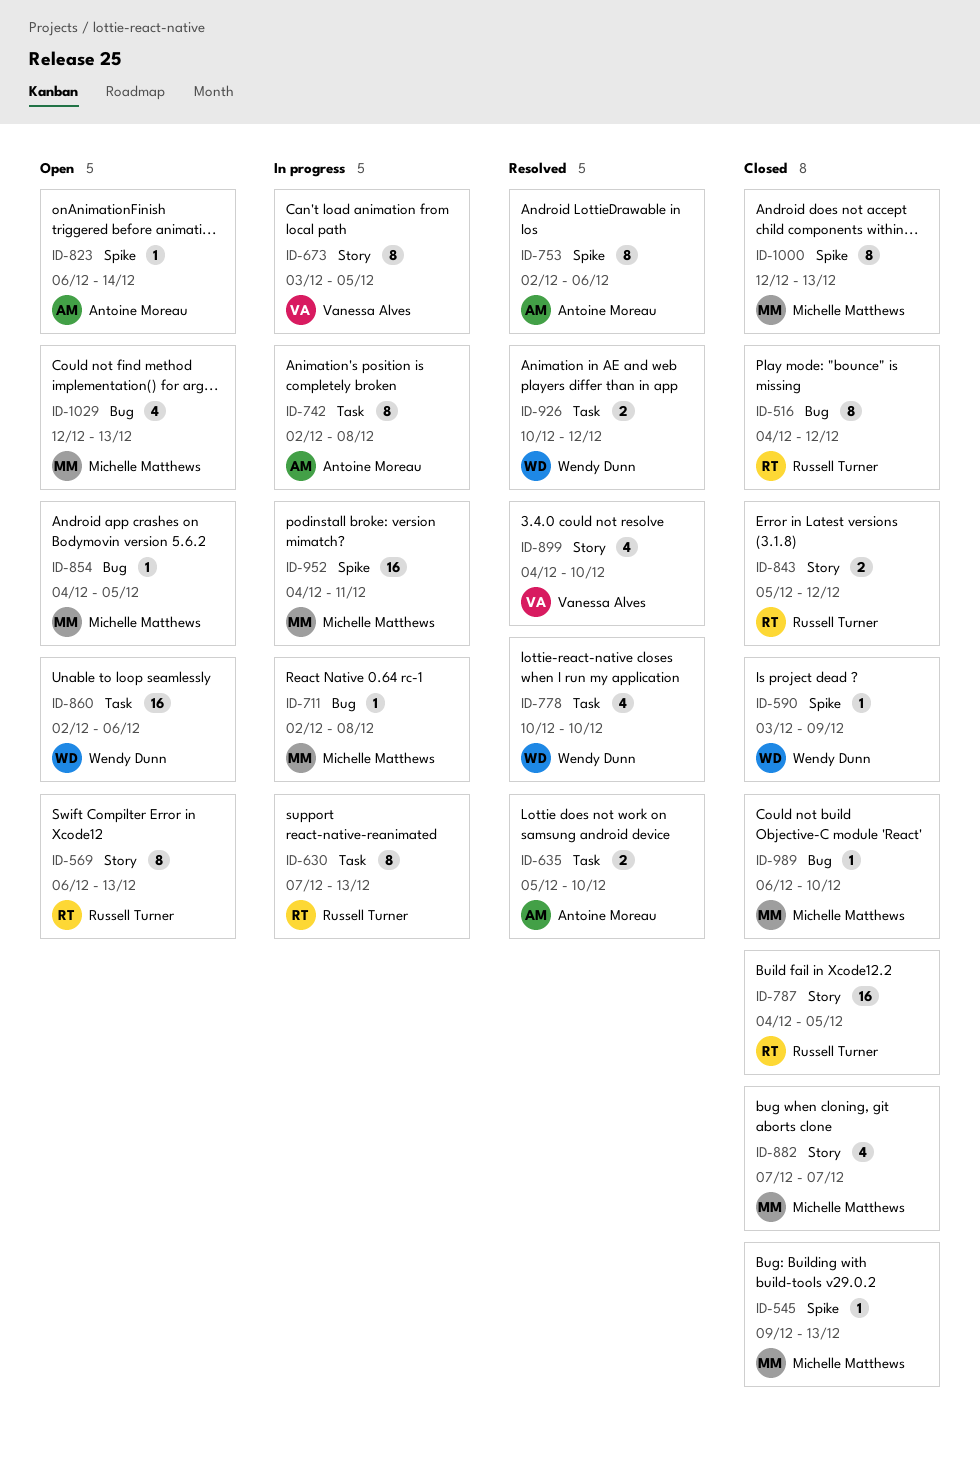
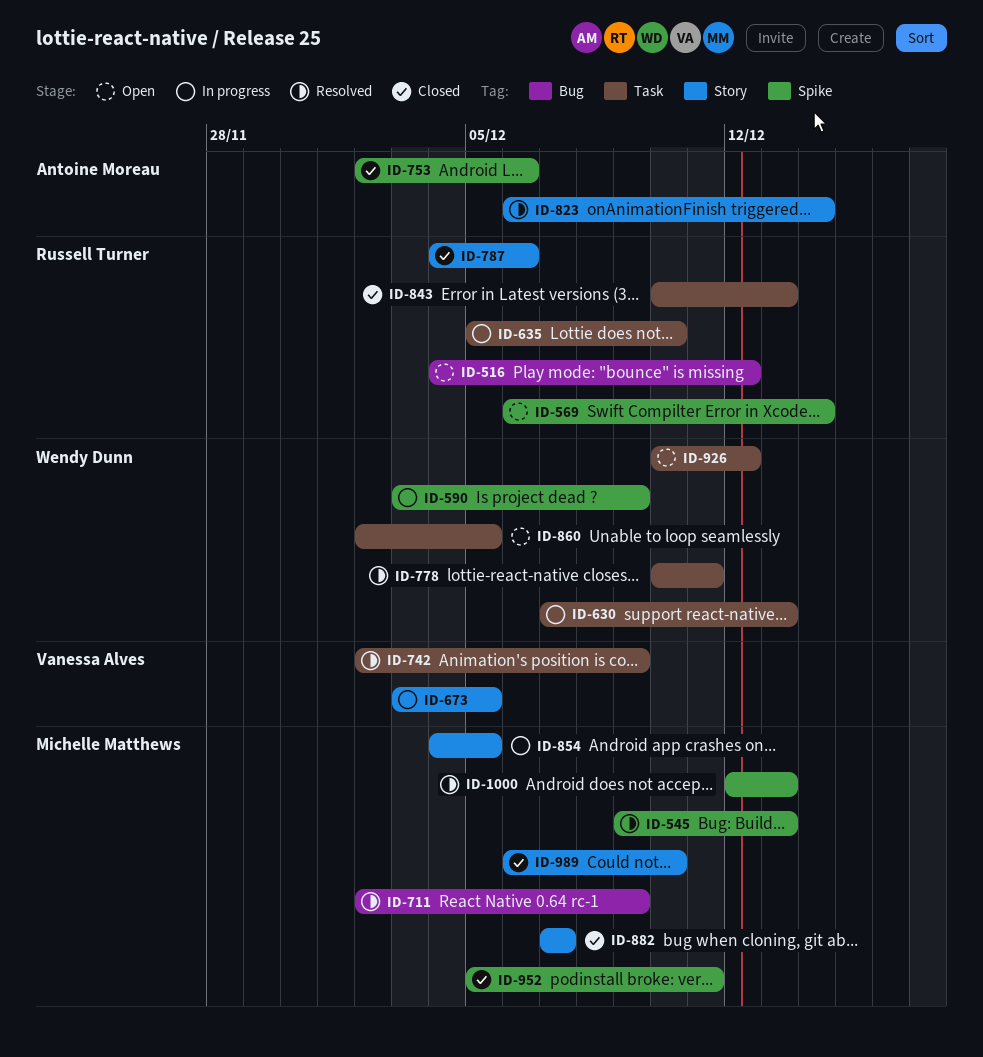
ID-516, status: Closed -> Open
ID-545, status: Closed -> Resolved
ID-569, label: Story -> Spike
ID-569, due: Dec 13 -> Dec 14
ID-590, status: Closed -> In progress
ID-630, owner: Russell Turner -> Wendy Dunn
ID-635, status: Resolved -> In progress
ID-635, owner: Antoine Moreau -> Russell Turner
ID-711, status: In progress -> Resolved
ID-711, due: Dec 8 -> Dec 9
ID-742, status: In progress -> Resolved
ID-742, owner: Antoine Moreau -> Vanessa Alves
ID-742, due: Dec 8 -> Dec 9
ID-753, status: Resolved -> Closed
ID-778, due: Dec 10 -> Dec 11
ID-787, due: Dec 5 -> Dec 6
ID-823, status: Open -> Resolved
ID-823, label: Spike -> Story
ID-843, label: Story -> Task
ID-843, start: Dec 5 -> Dec 10
ID-843, due: Dec 12 -> Dec 13
ID-854, status: Open -> In progress
ID-854, label: Bug -> Story
ID-860, due: Dec 6 -> Dec 5
ID-899: present -> none
ID-926, status: Resolved -> Open
ID-952, status: In progress -> Closed
ID-952, start: Dec 4 -> Dec 5
ID-989, label: Bug -> Story
ID-1000, status: Closed -> Resolved
ID-1029: present -> none

